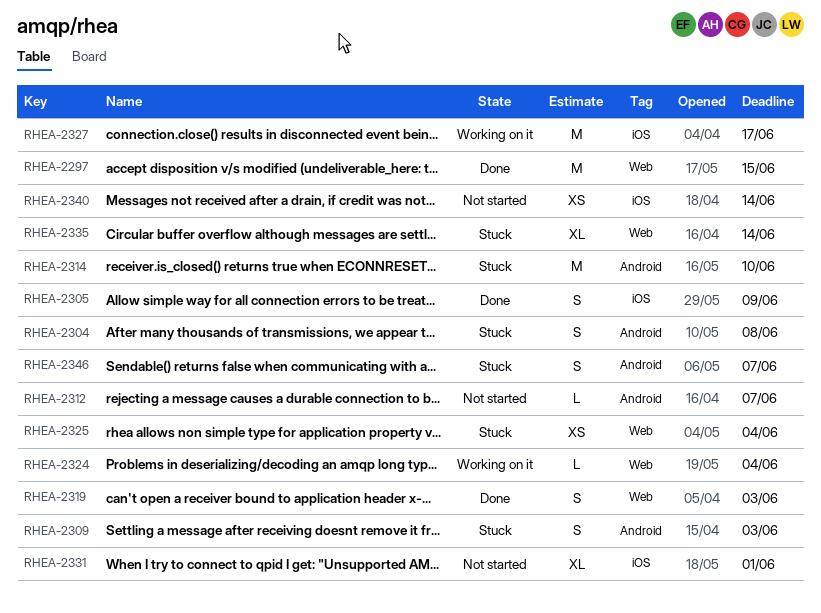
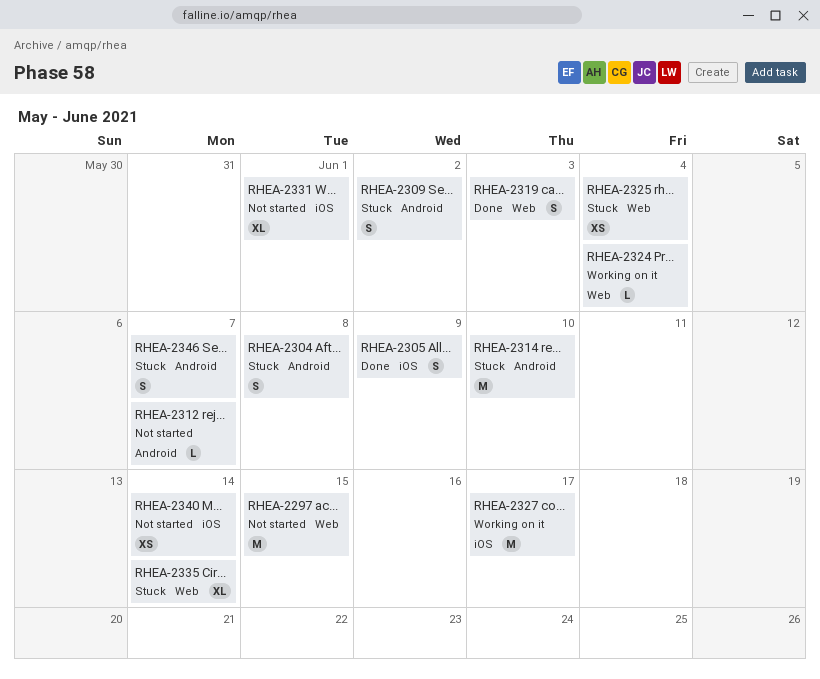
RHEA-2297, status: Done -> Not started
RHEA-2309, due: Jun 3 -> Jun 2

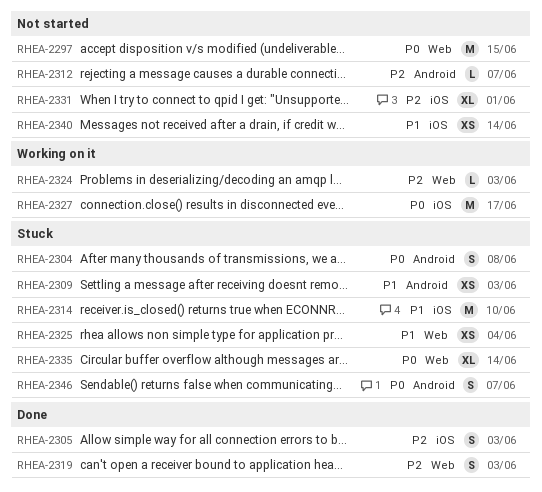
RHEA-2305, due: Jun 9 -> Jun 3
RHEA-2309, estimate: S -> XS
RHEA-2309, due: Jun 2 -> Jun 3
RHEA-2314, label: Android -> iOS
RHEA-2324, due: Jun 4 -> Jun 3

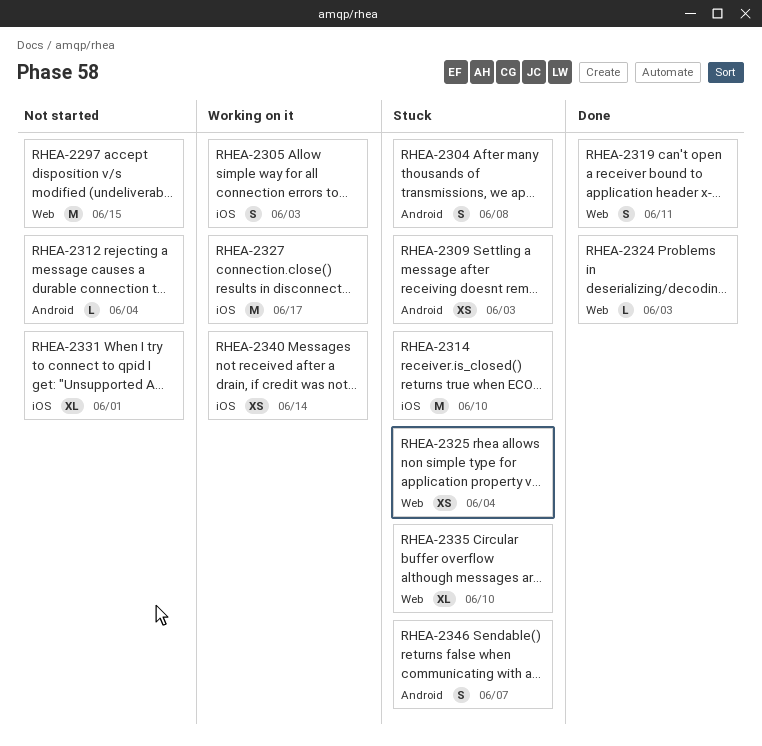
RHEA-2305, status: Done -> Working on it
RHEA-2312, due: Jun 7 -> Jun 4
RHEA-2319, due: Jun 3 -> Jun 11
RHEA-2324, status: Working on it -> Done
RHEA-2335, due: Jun 14 -> Jun 10
RHEA-2340, status: Not started -> Working on it

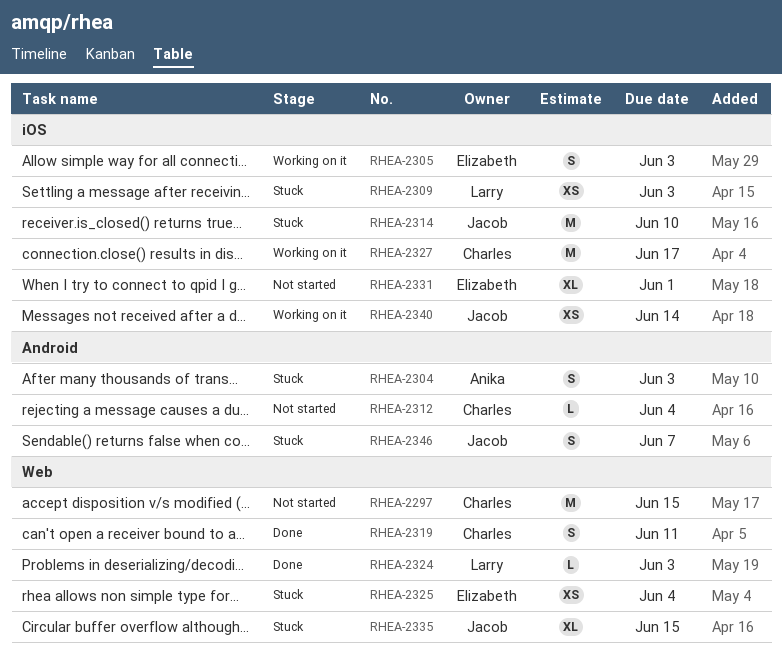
RHEA-2304, due: Jun 8 -> Jun 3
RHEA-2309, label: Android -> iOS
RHEA-2335, due: Jun 10 -> Jun 15

